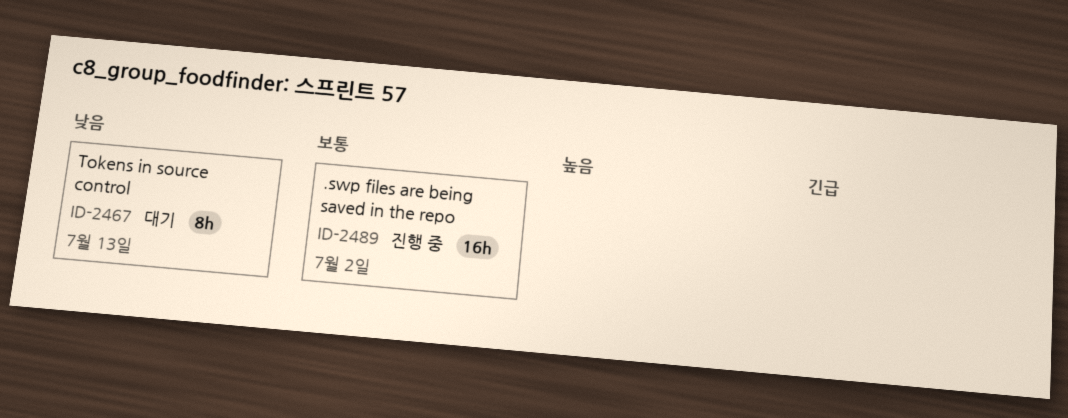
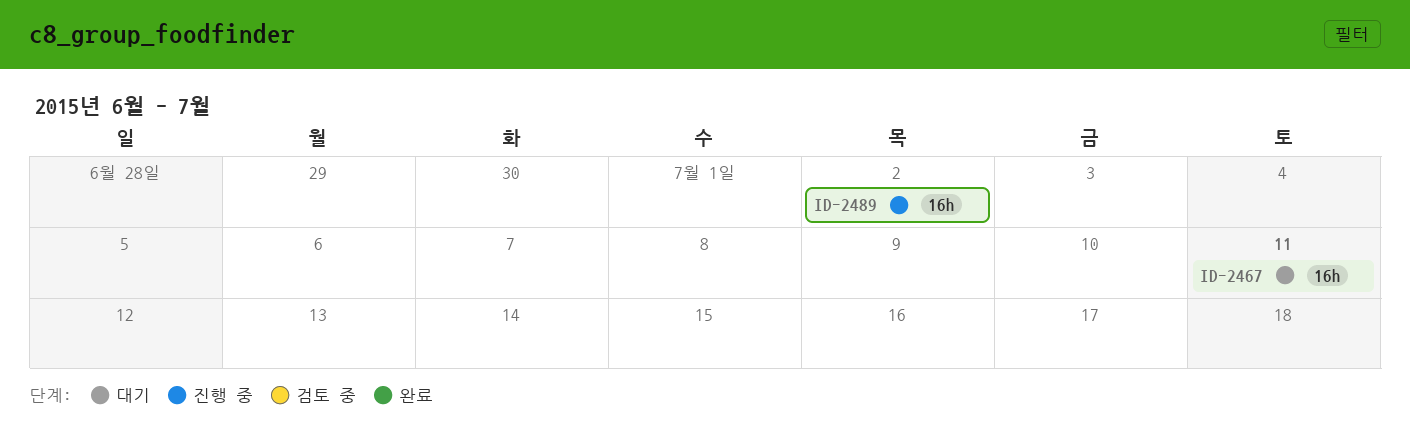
ID-2467, estimate: 8h -> 16h
ID-2467, due: Jul 13 -> Jul 11

